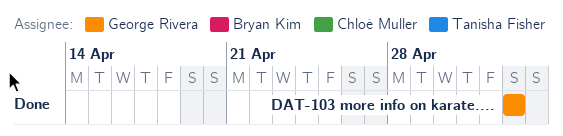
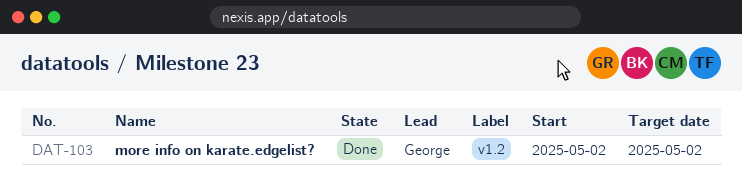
DAT-103, start: May 3 -> May 2
DAT-103, due: May 3 -> May 2

